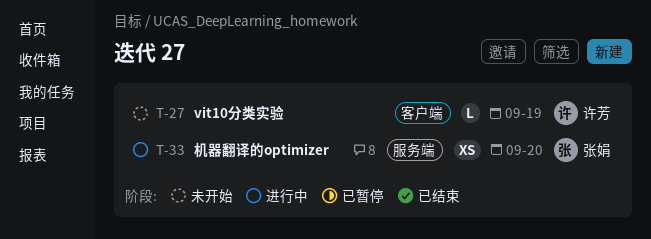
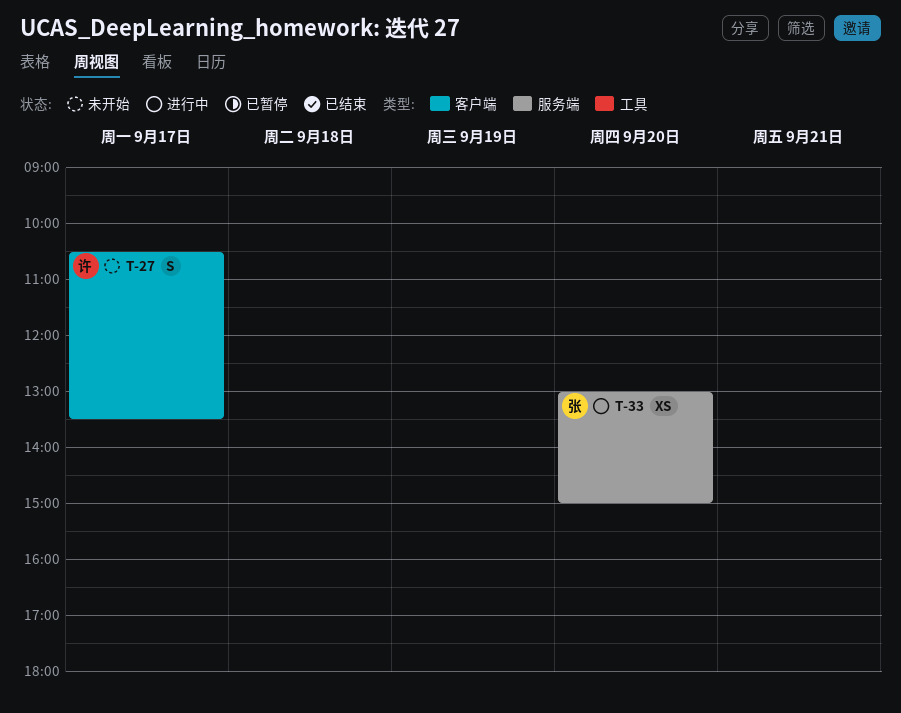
T-27, estimate: L -> S
T-27, day: Sep 19 -> Sep 17

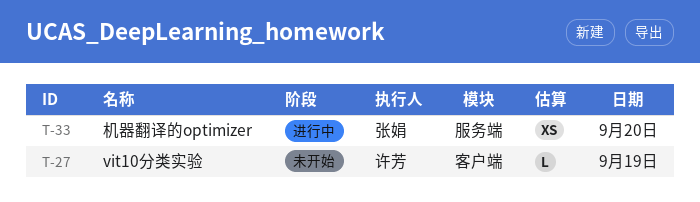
T-27, estimate: S -> L
T-27, day: Sep 17 -> Sep 19

